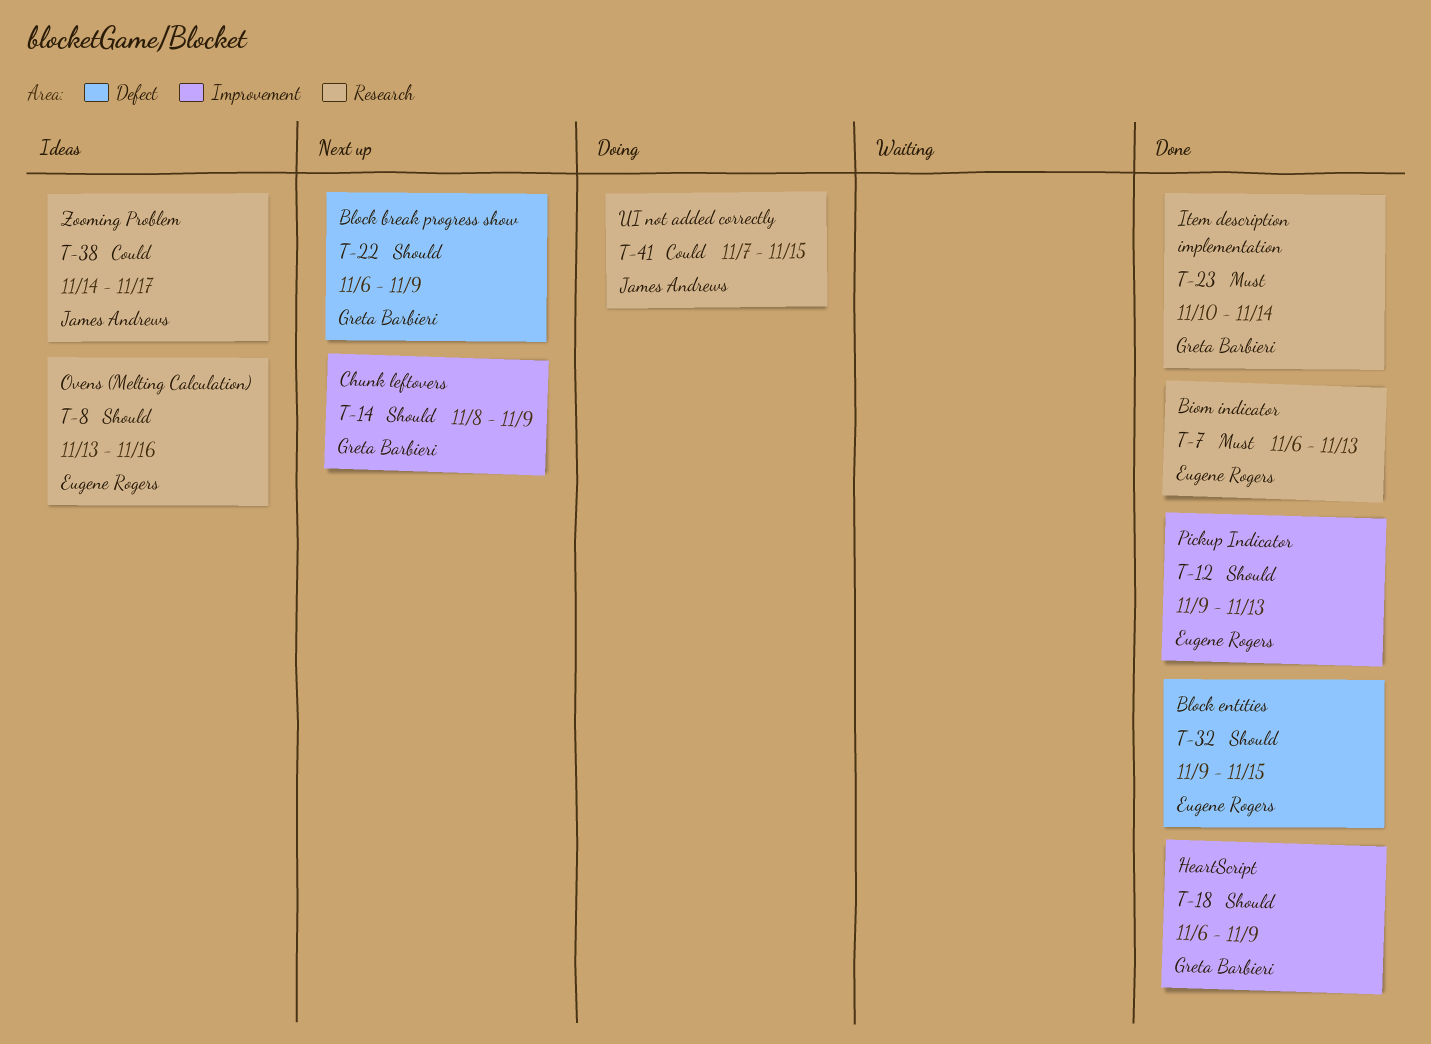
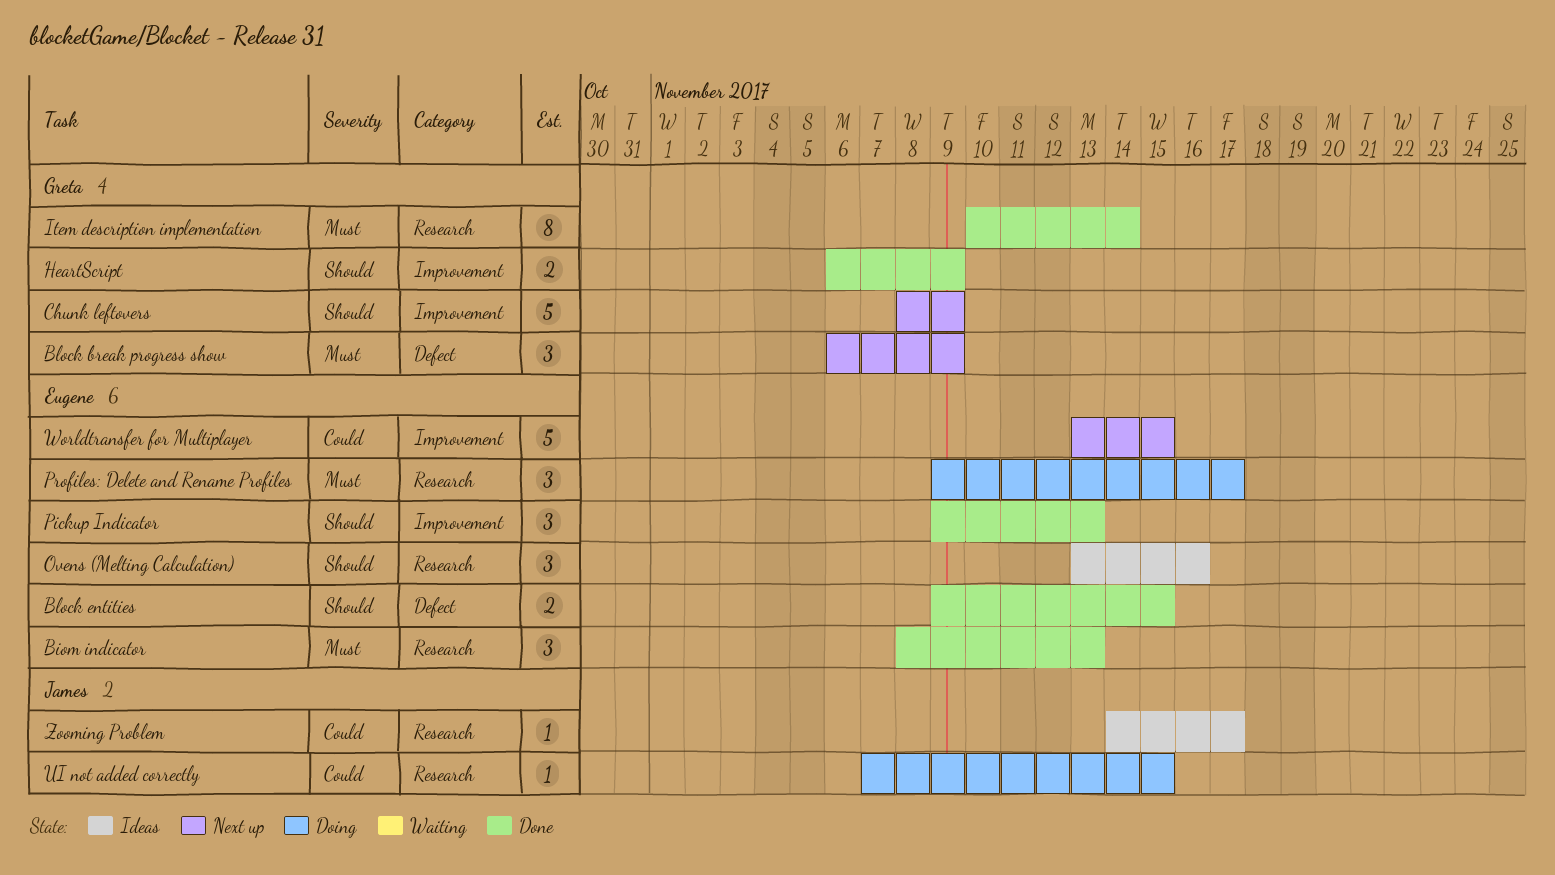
Biom indicator, start: Nov 6 -> Nov 8
Block break progress show, priority: Should -> Must
Profiles: Delete and Rename Profiles: none -> present
Worldtransfer for Multiplayer: none -> present

